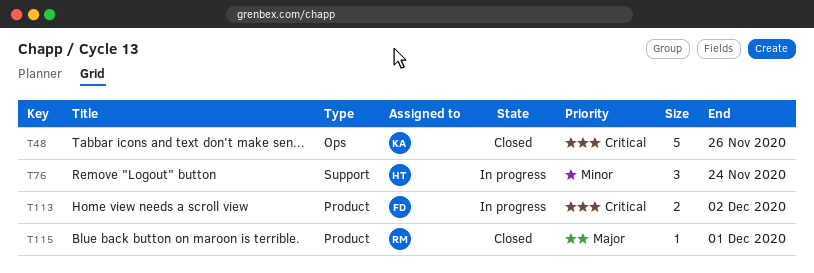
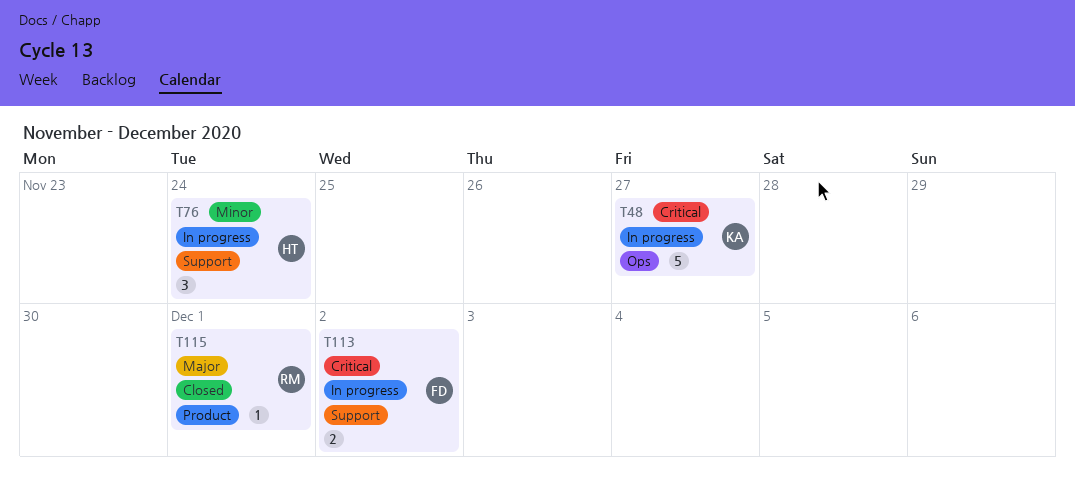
T48, status: Closed -> In progress
T48, due: Nov 26 -> Nov 27
T113, label: Product -> Support

